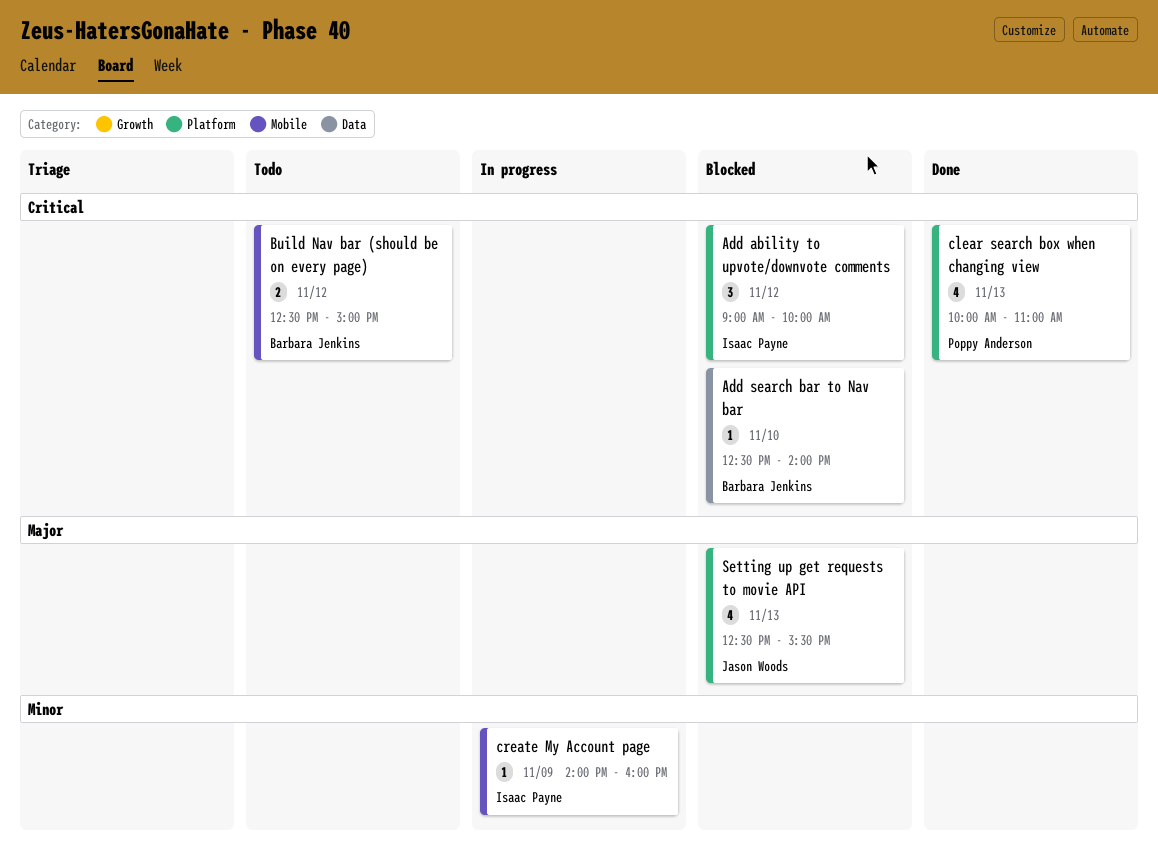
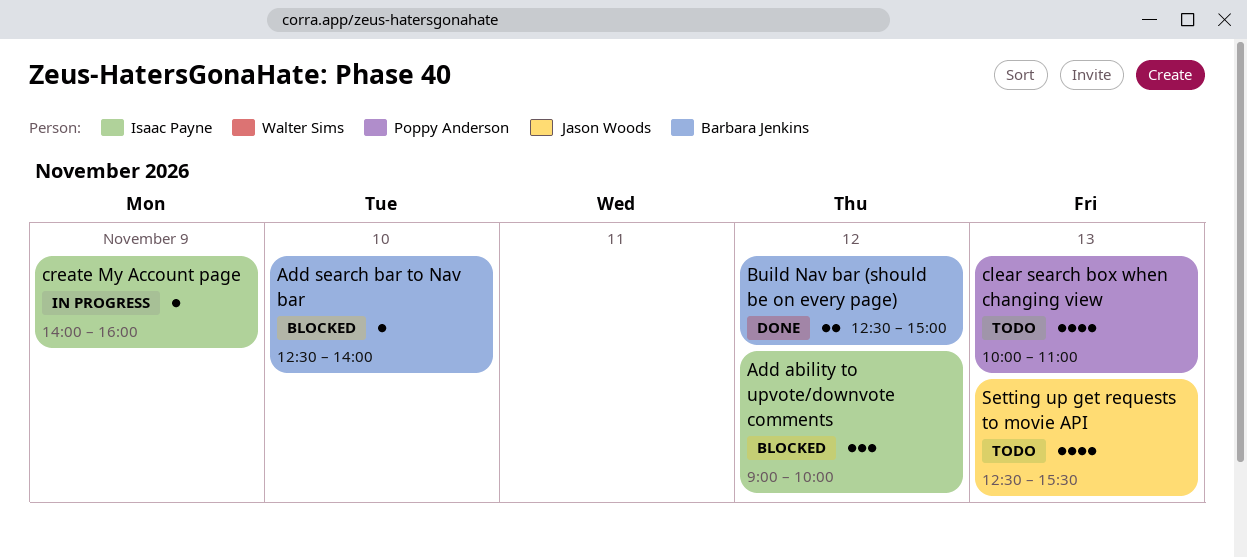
Build Nav bar (should be on every page), status: Todo -> Done
clear search box when changing view, status: Done -> Todo
Setting up get requests to movie API, status: Blocked -> Todo

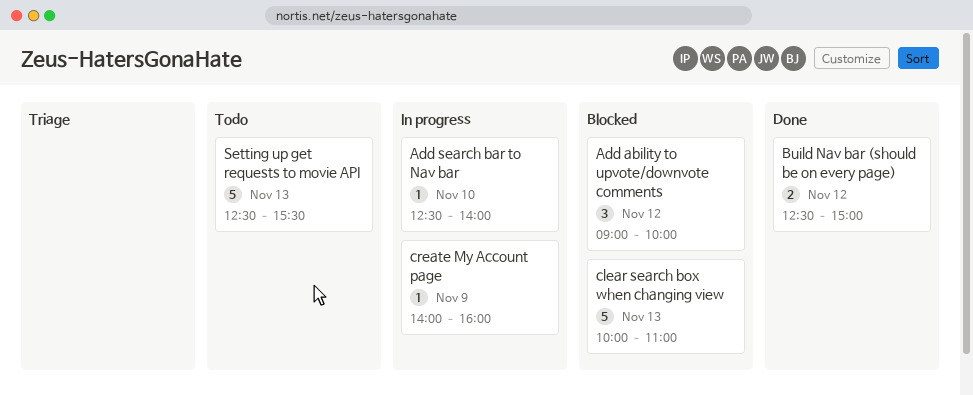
Add search bar to Nav bar, status: Blocked -> In progress
clear search box when changing view, status: Todo -> Blocked
clear search box when changing view, estimate: 4 -> 5
Setting up get requests to movie API, estimate: 4 -> 5

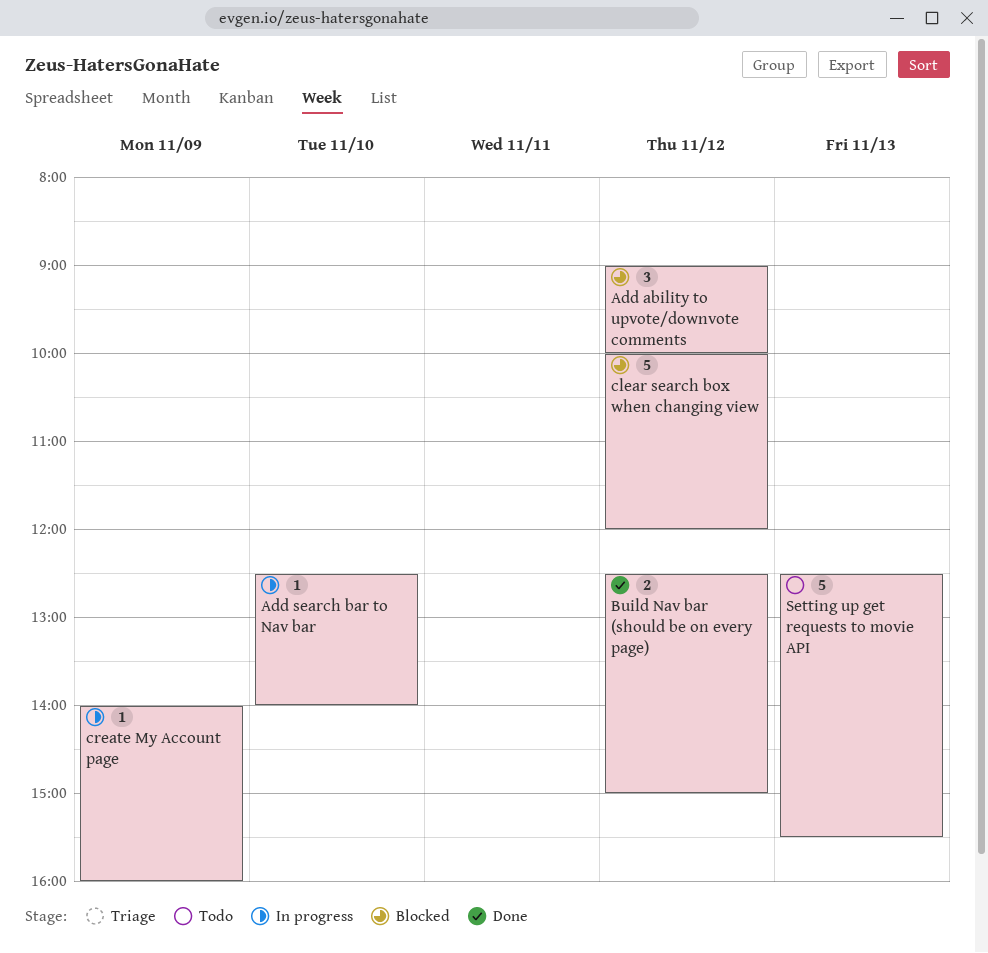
clear search box when changing view, day: Nov 13 -> Nov 12
clear search box when changing view, ends: 11:00 -> 12:00

